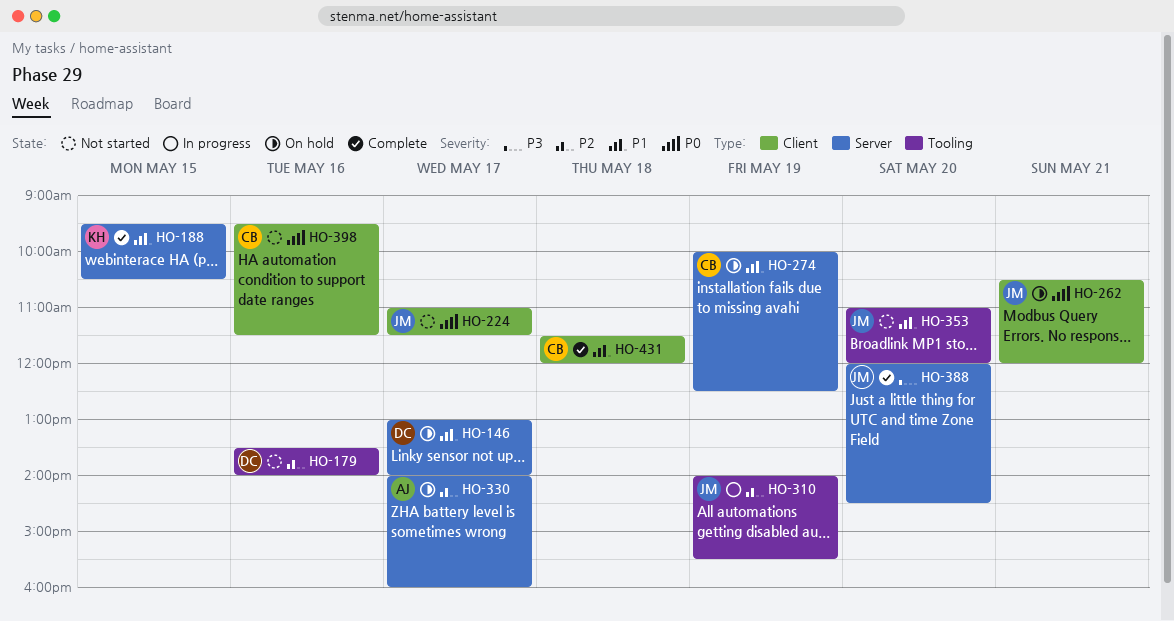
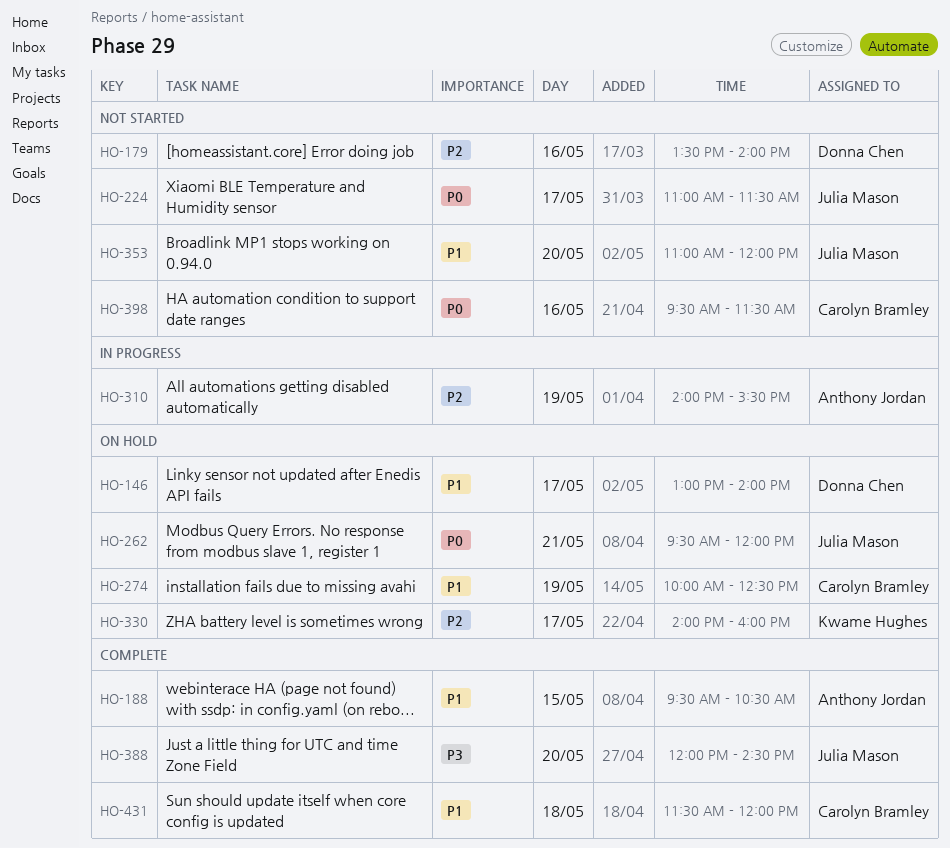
HO-188, owner: Kwame Hughes -> Anthony Jordan
HO-262, begins: 10:30 -> 09:30
HO-310, owner: Julia Mason -> Anthony Jordan
HO-330, owner: Anthony Jordan -> Kwame Hughes

